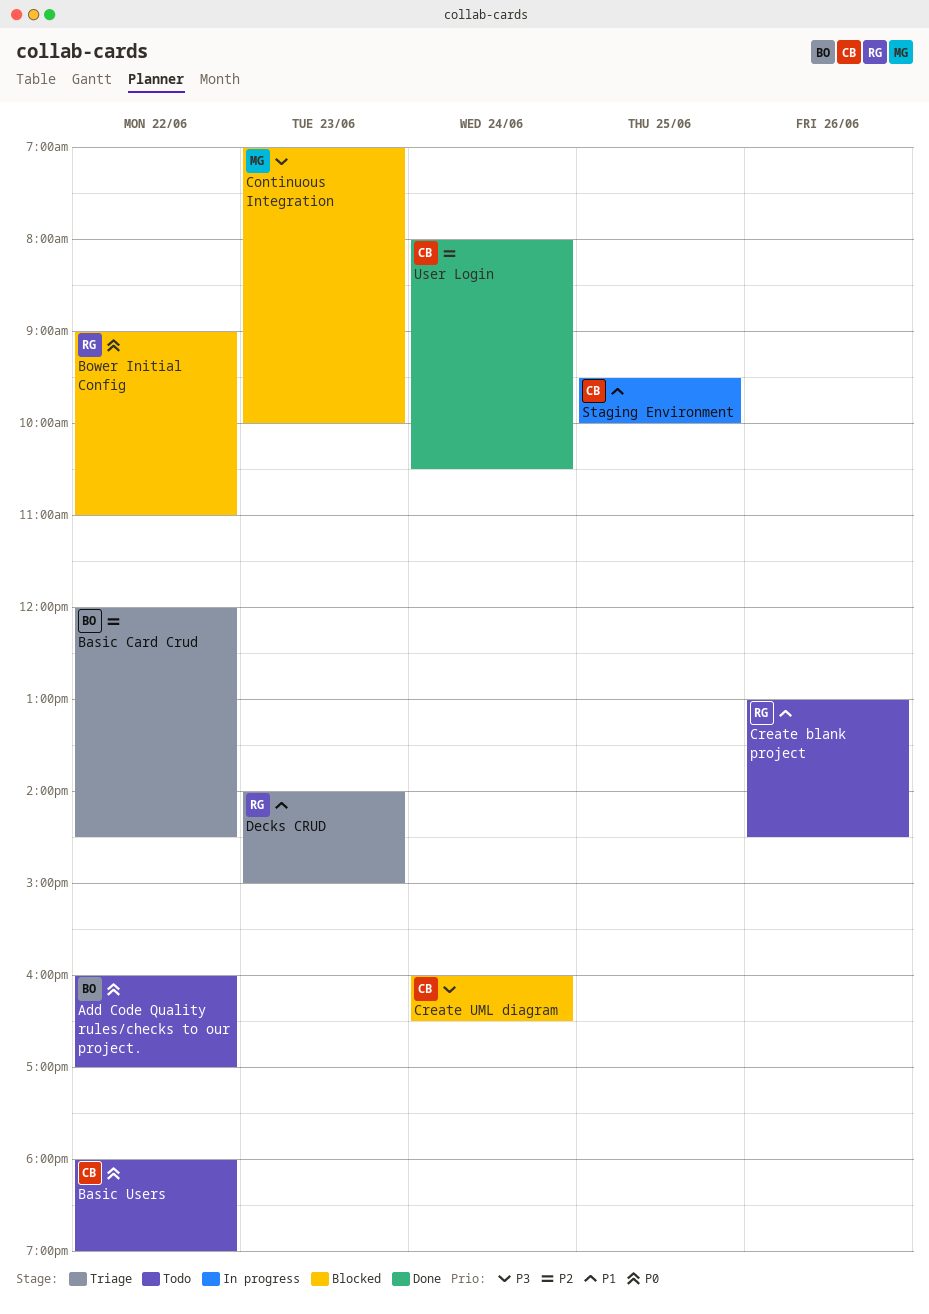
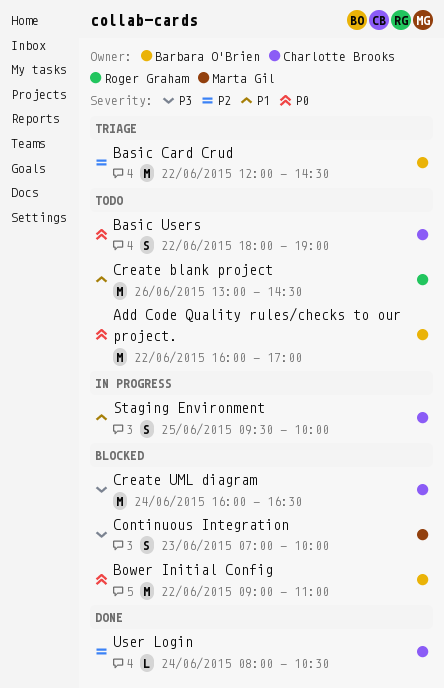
Bower Initial Config, owner: Roger Graham -> Barbara O'Brien
Decks CRUD: present -> none

